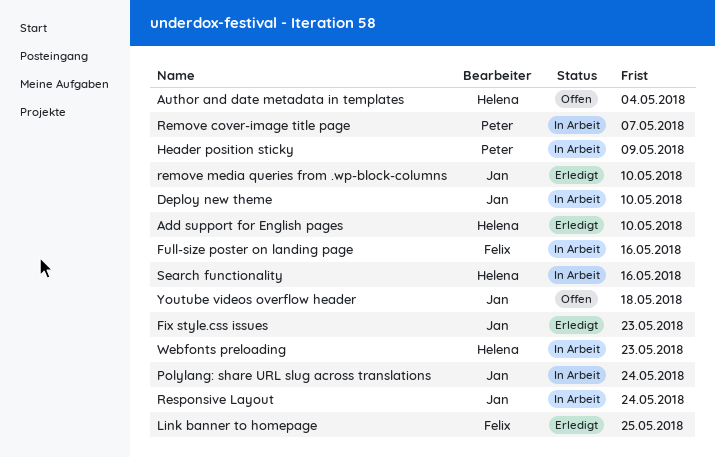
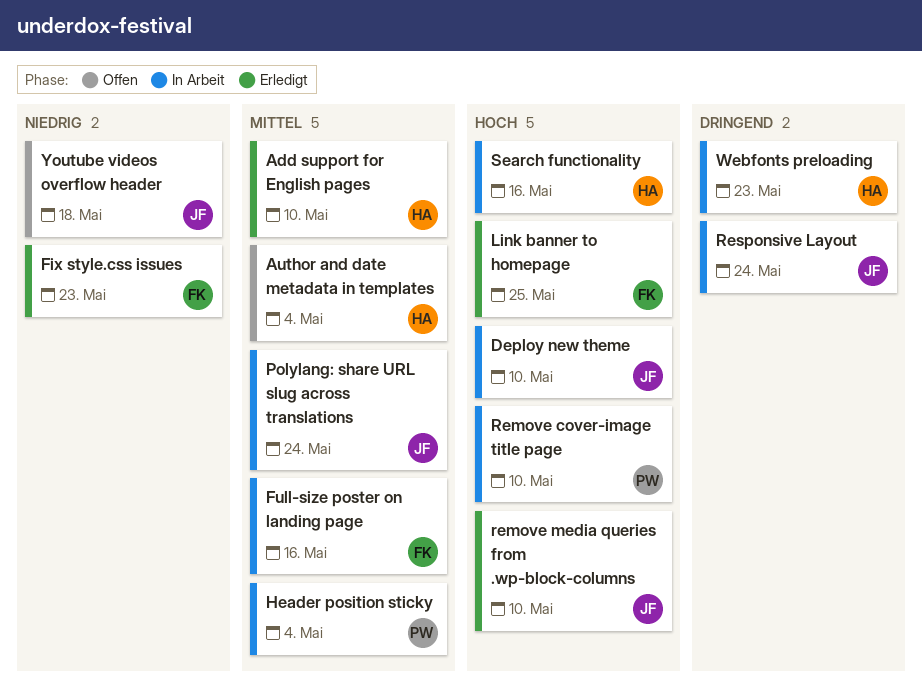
Fix style.css issues, owner: Jan -> Felix
Header position sticky, due: May 9 -> May 4
Remove cover-image title page, due: May 7 -> May 10

